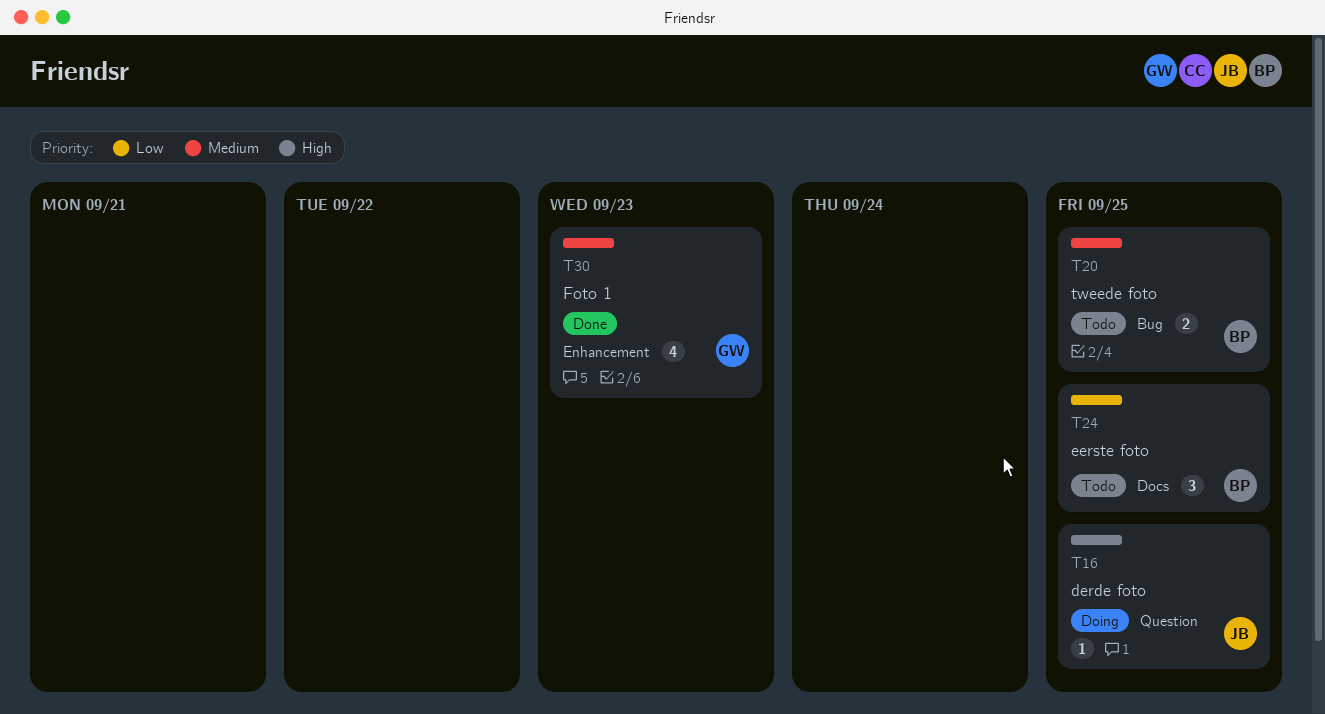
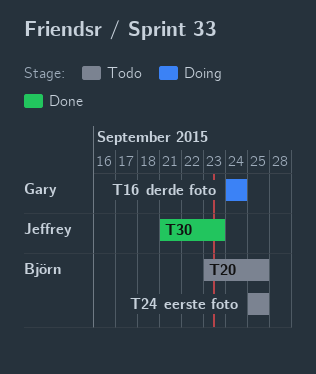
T16, owner: Jeffrey -> Gary
T16, due: Sep 25 -> Sep 24
T30, owner: Gary -> Jeffrey

